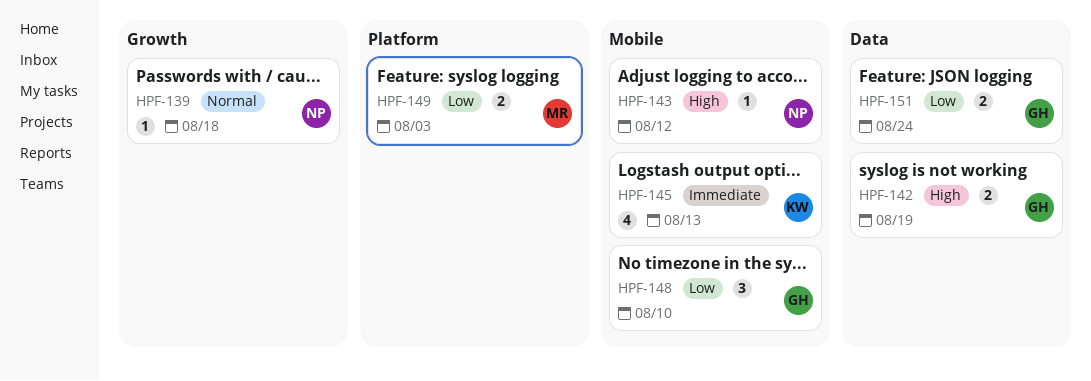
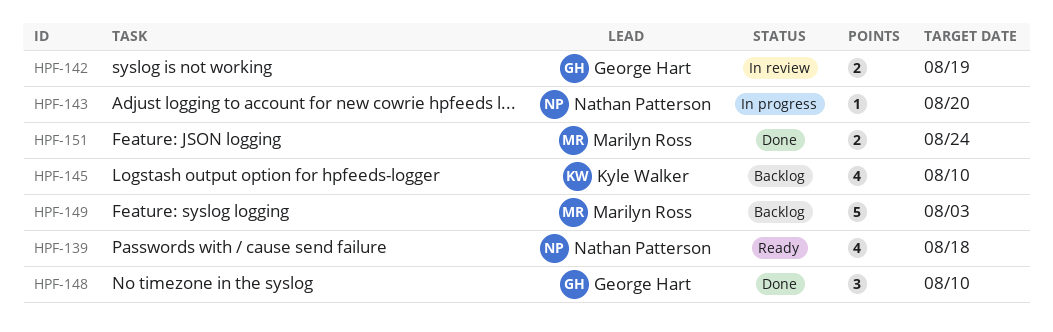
HPF-139, estimate: 1 -> 4
HPF-143, due: Aug 12 -> Aug 20
HPF-145, due: Aug 13 -> Aug 10
HPF-149, estimate: 2 -> 5
HPF-151, owner: George Hart -> Marilyn Ross

